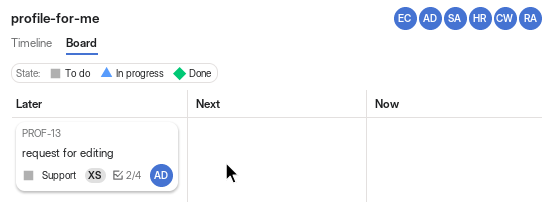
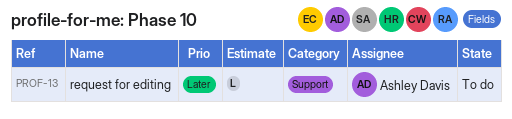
PROF-13, estimate: XS -> L

